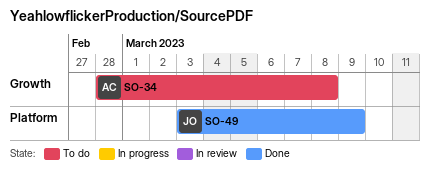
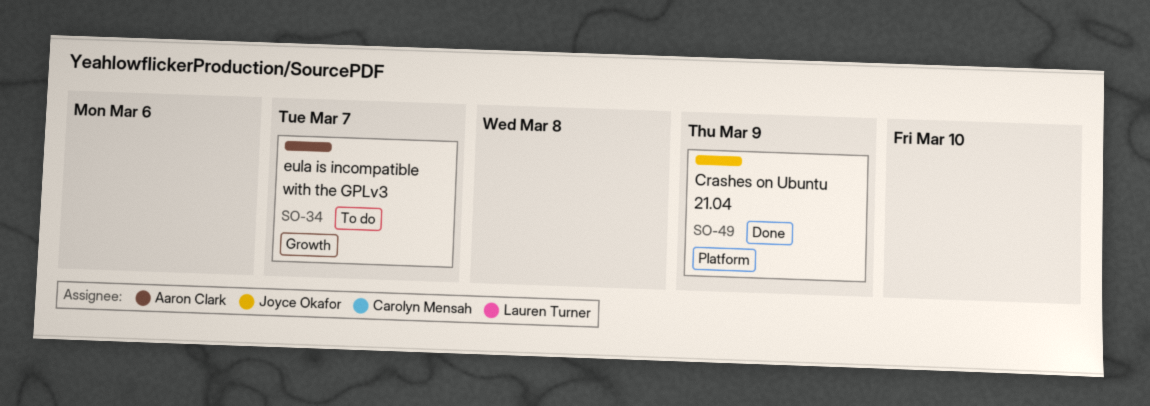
SO-34, due: Mar 8 -> Mar 7

